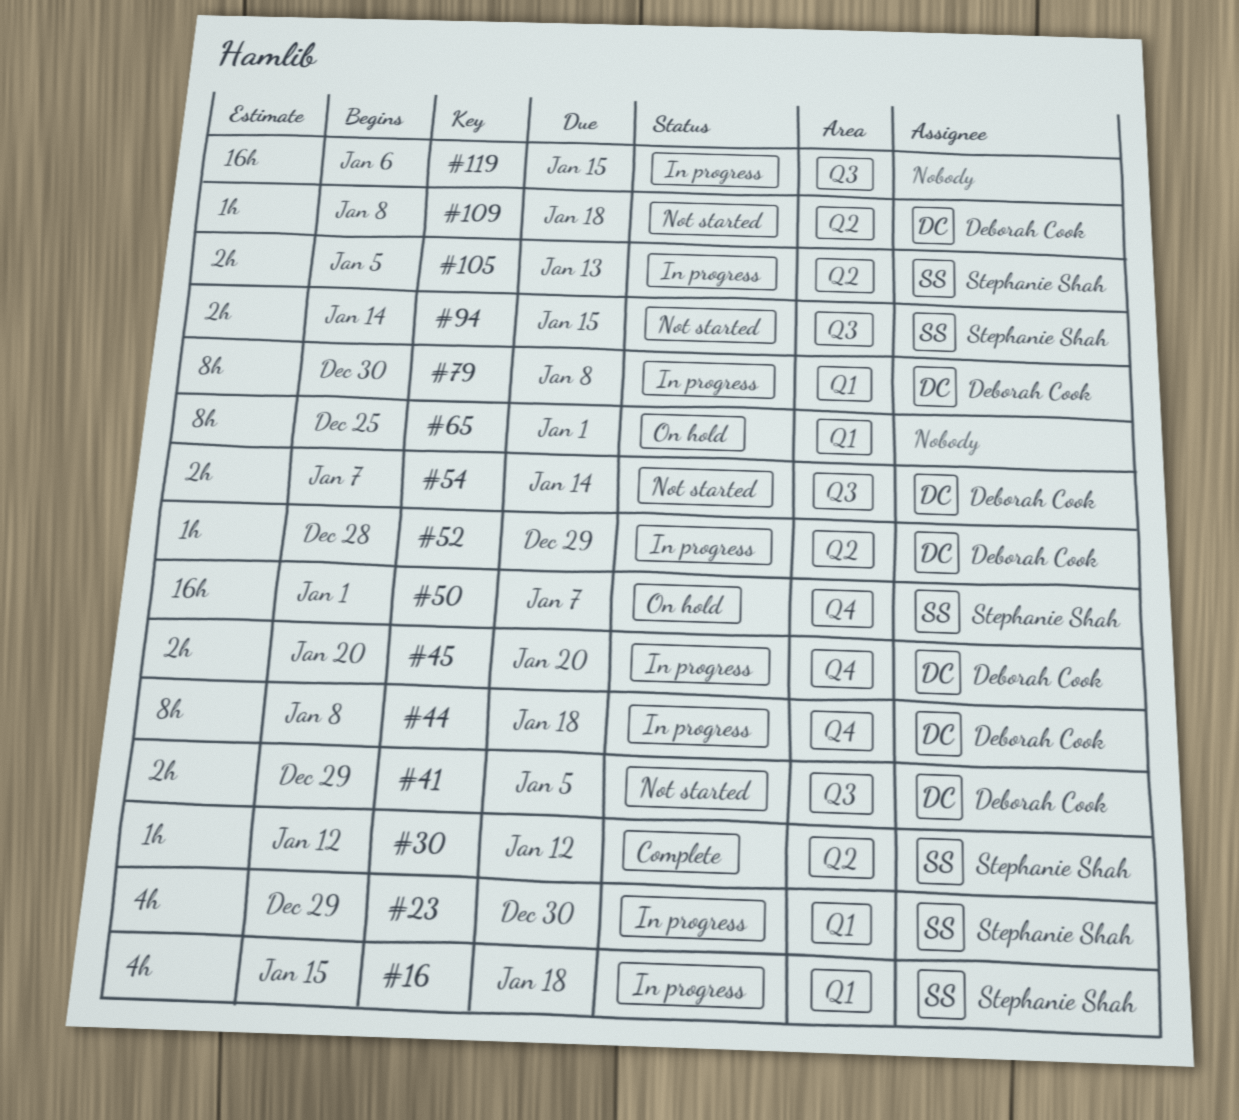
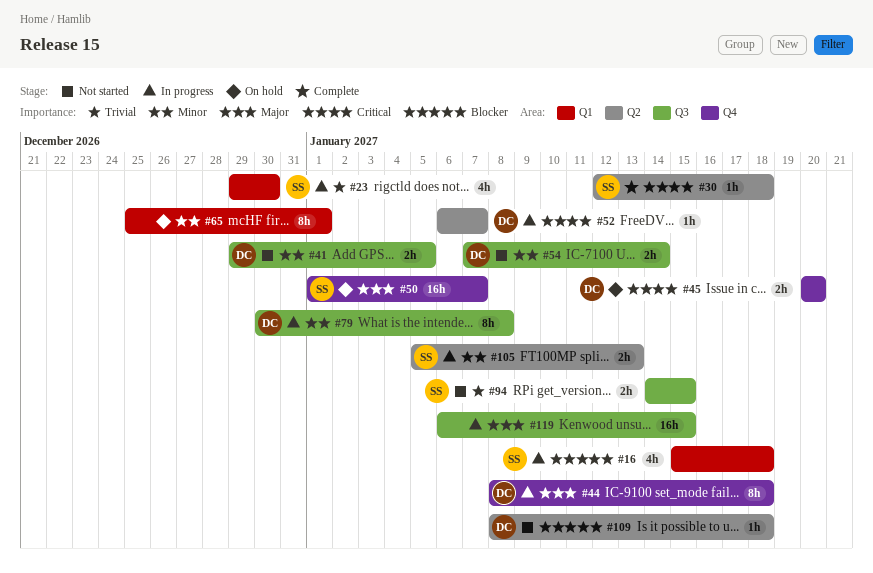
#30, due: Jan 12 -> Jan 18
#45, status: In progress -> On hold
#52, start: Dec 28 -> Jan 6
#52, due: Dec 29 -> Jan 7
#79, label: Q1 -> Q3

